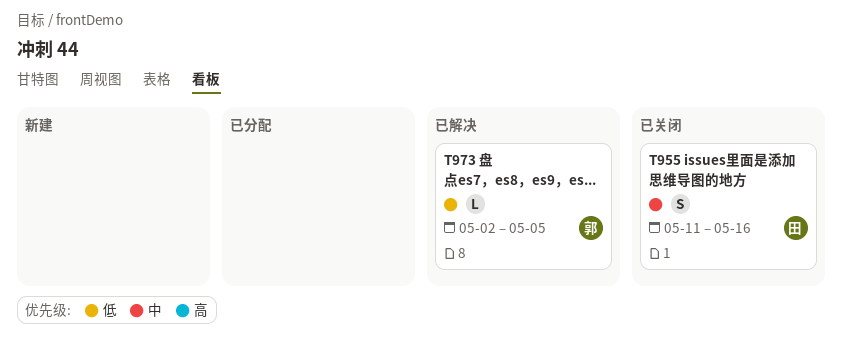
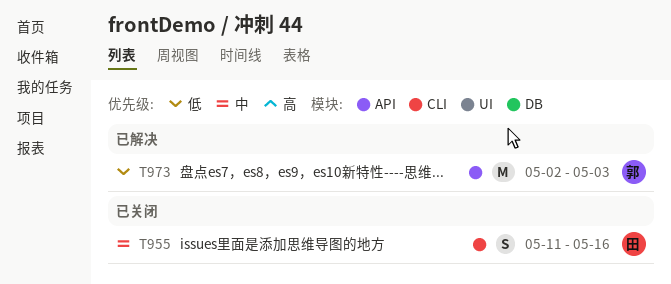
T973, estimate: L -> M
T973, due: May 5 -> May 3

